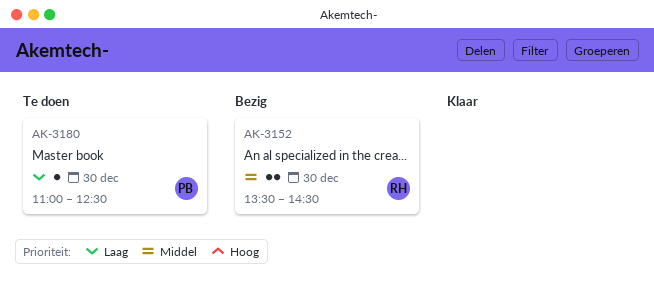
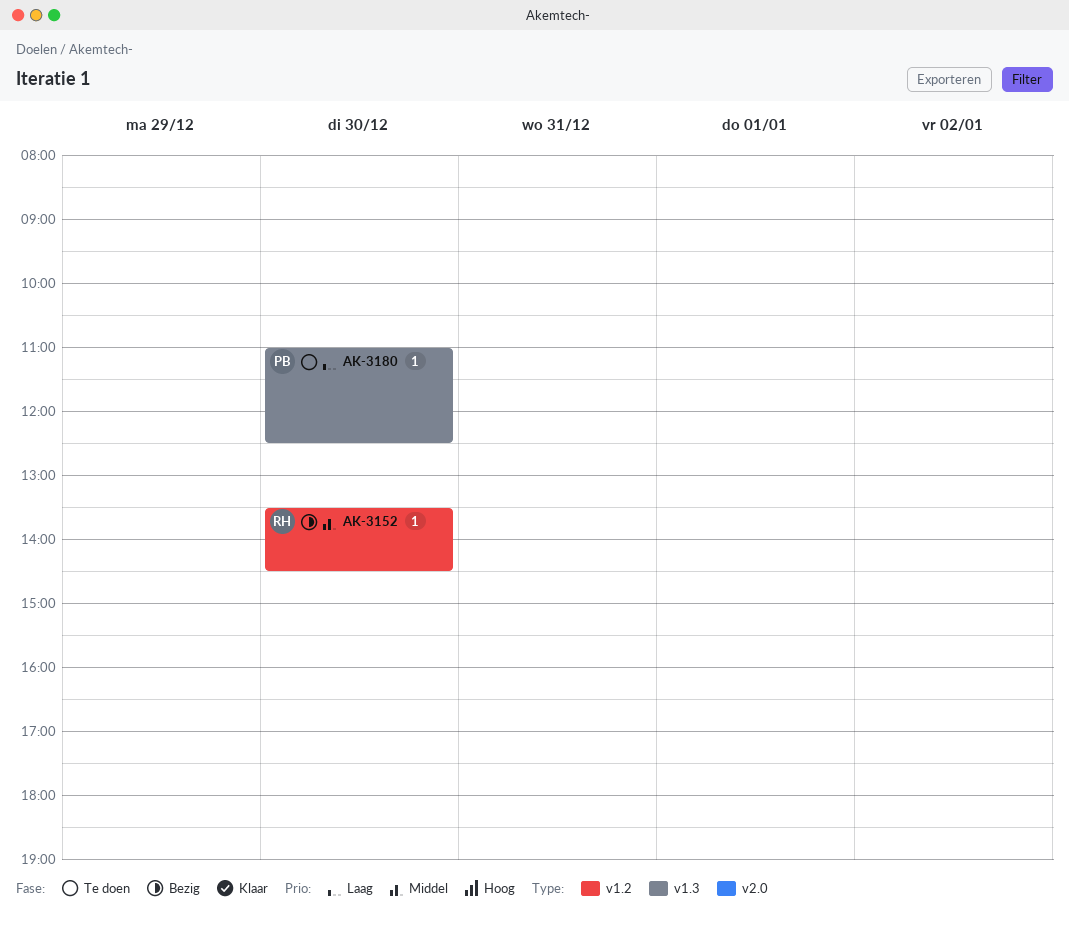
AK-3152, estimate: 2 -> 1

